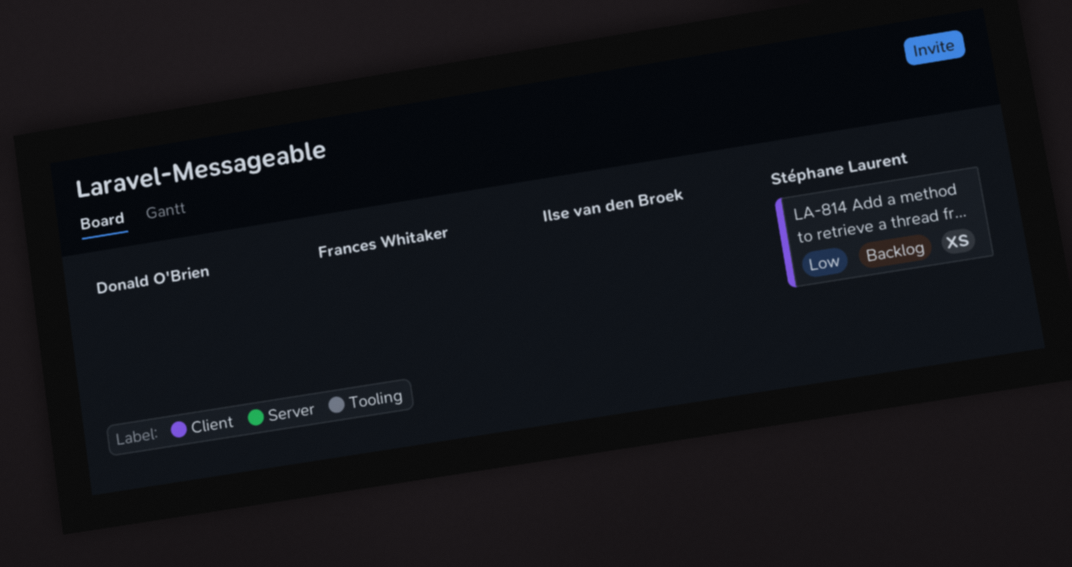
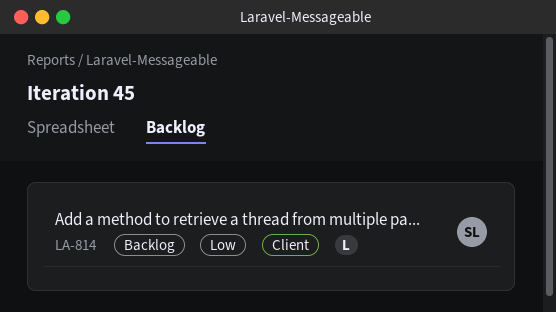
LA-814, estimate: XS -> L

